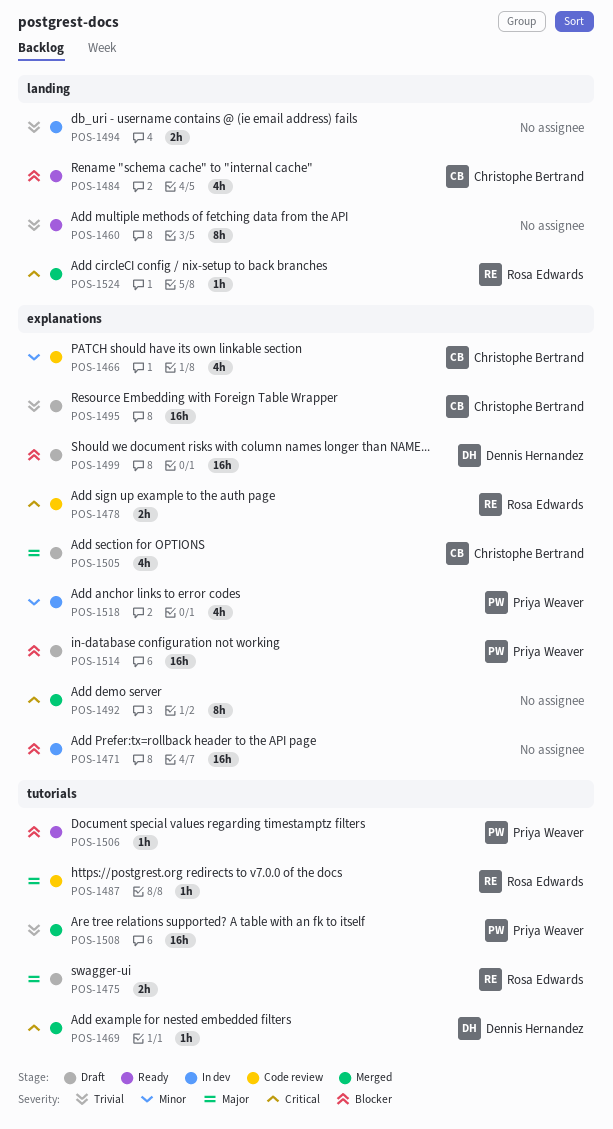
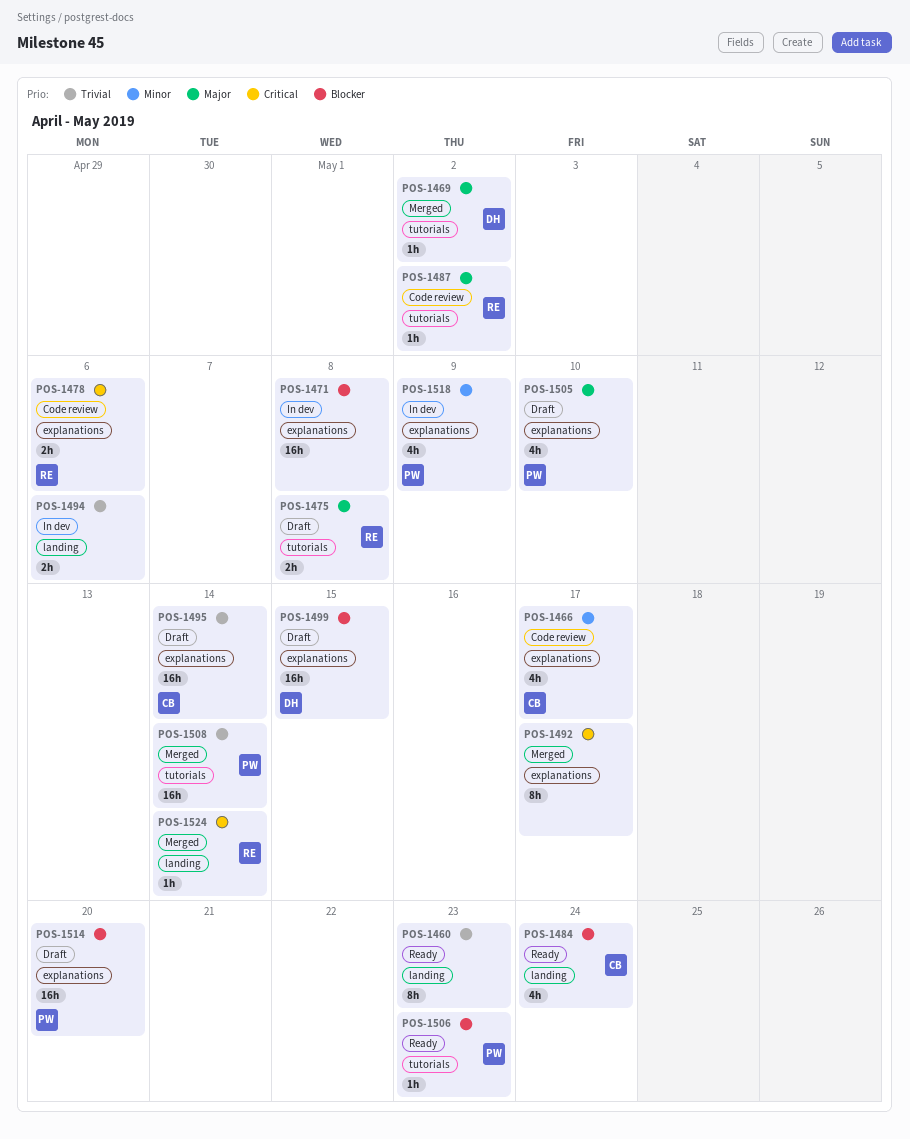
POS-1469, priority: Critical -> Major
POS-1505, owner: Christophe Bertrand -> Priya Weaver

